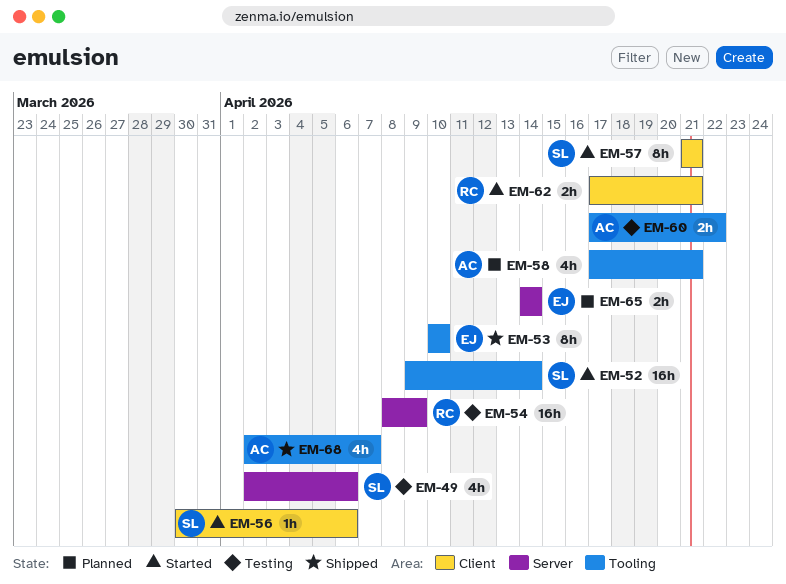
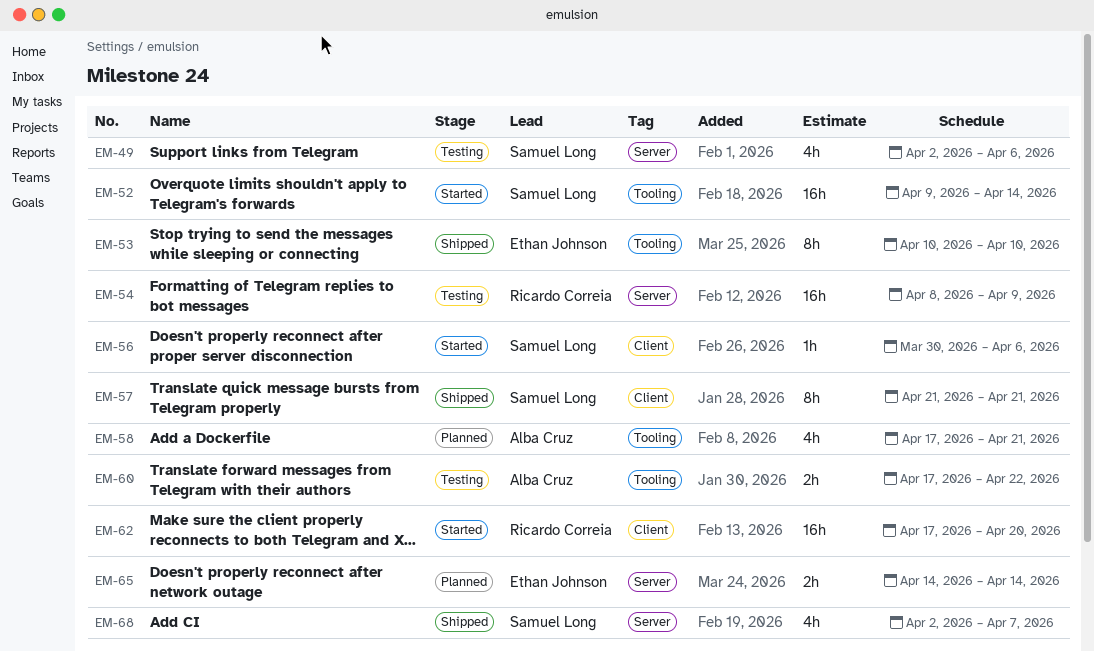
EM-57, status: Started -> Shipped
EM-62, estimate: 2h -> 16h
EM-62, due: Apr 21 -> Apr 20
EM-68, owner: Alba Cruz -> Samuel Long
EM-68, label: Tooling -> Server

